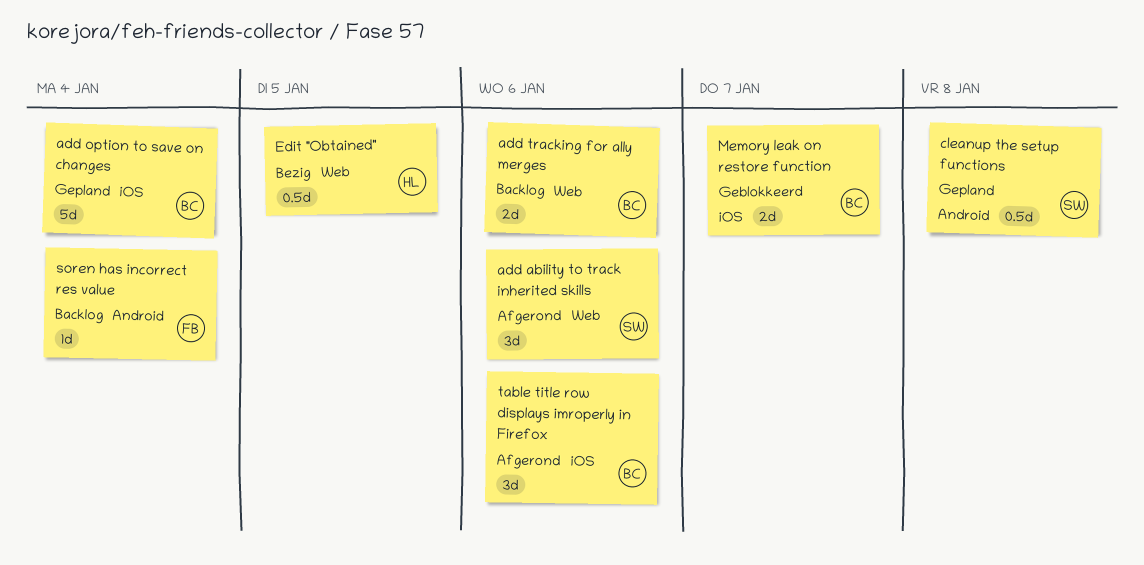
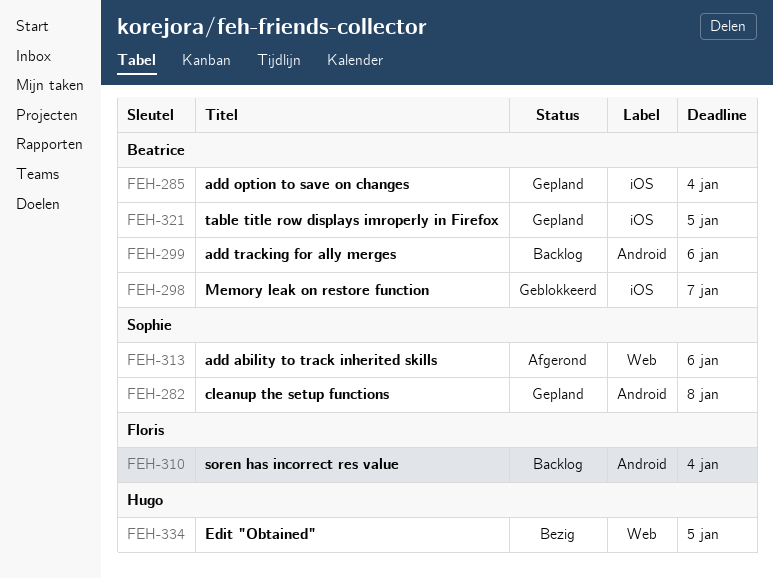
add tracking for ally merges, label: Web -> Android
table title row displays imroperly in Firefox, status: Afgerond -> Gepland
table title row displays imroperly in Firefox, due: Jan 6 -> Jan 5

